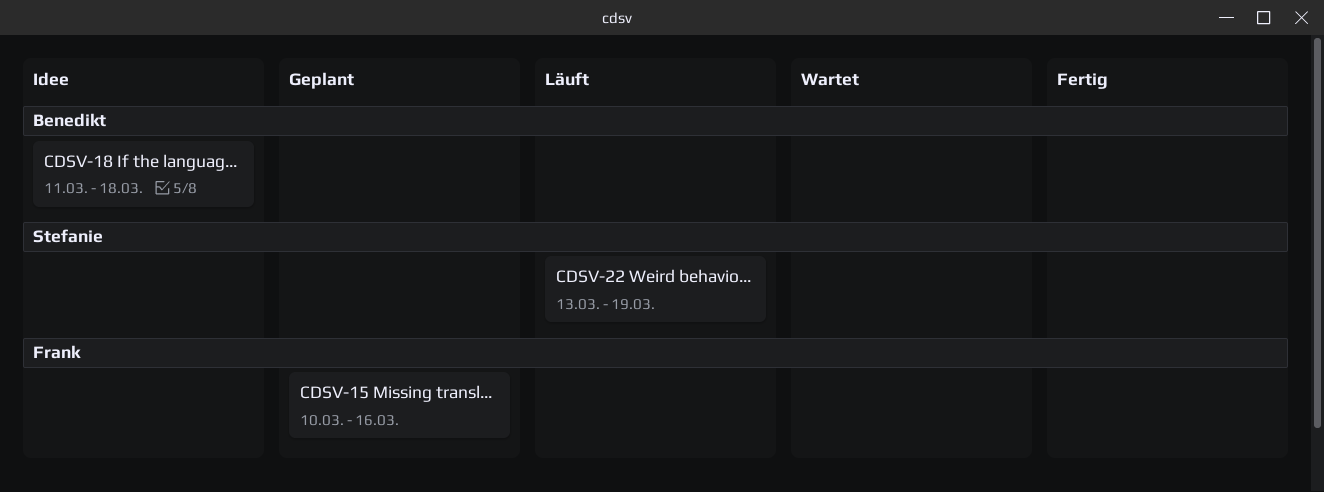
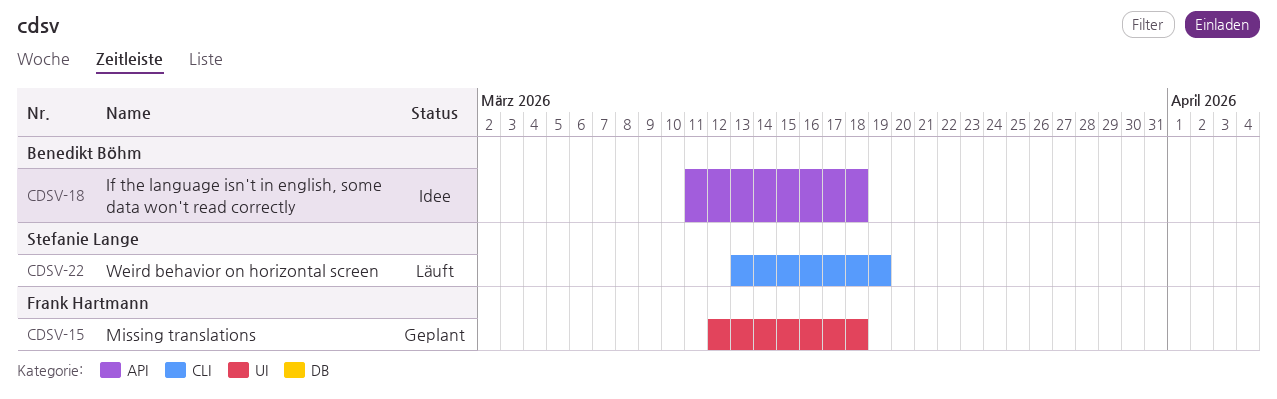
CDSV-15, start: Mar 10 -> Mar 12
CDSV-15, due: Mar 16 -> Mar 18

